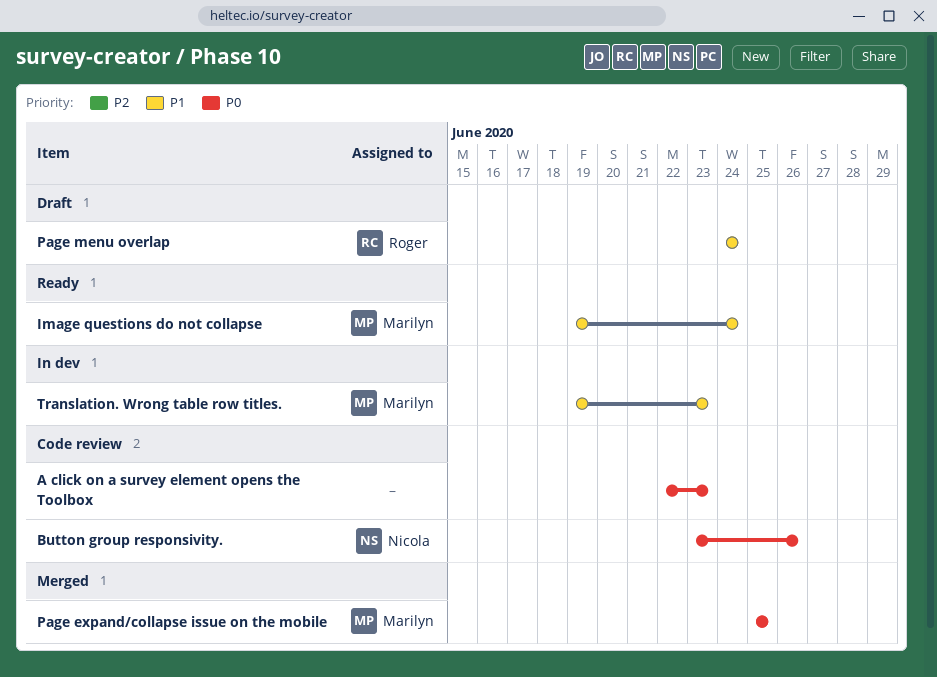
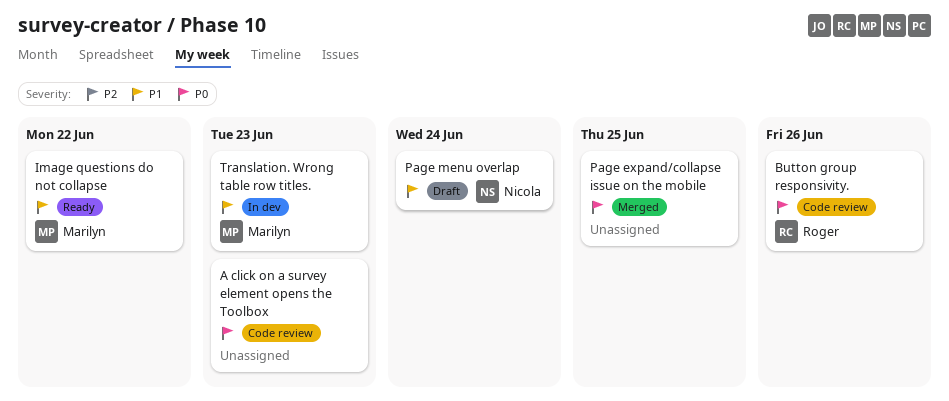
Button group responsivity., owner: Nicola -> Roger
Image questions do not collapse, due: Jun 24 -> Jun 22
Page expand/collapse issue on the mobile, owner: Marilyn -> none
Page menu overlap, owner: Roger -> Nicola

